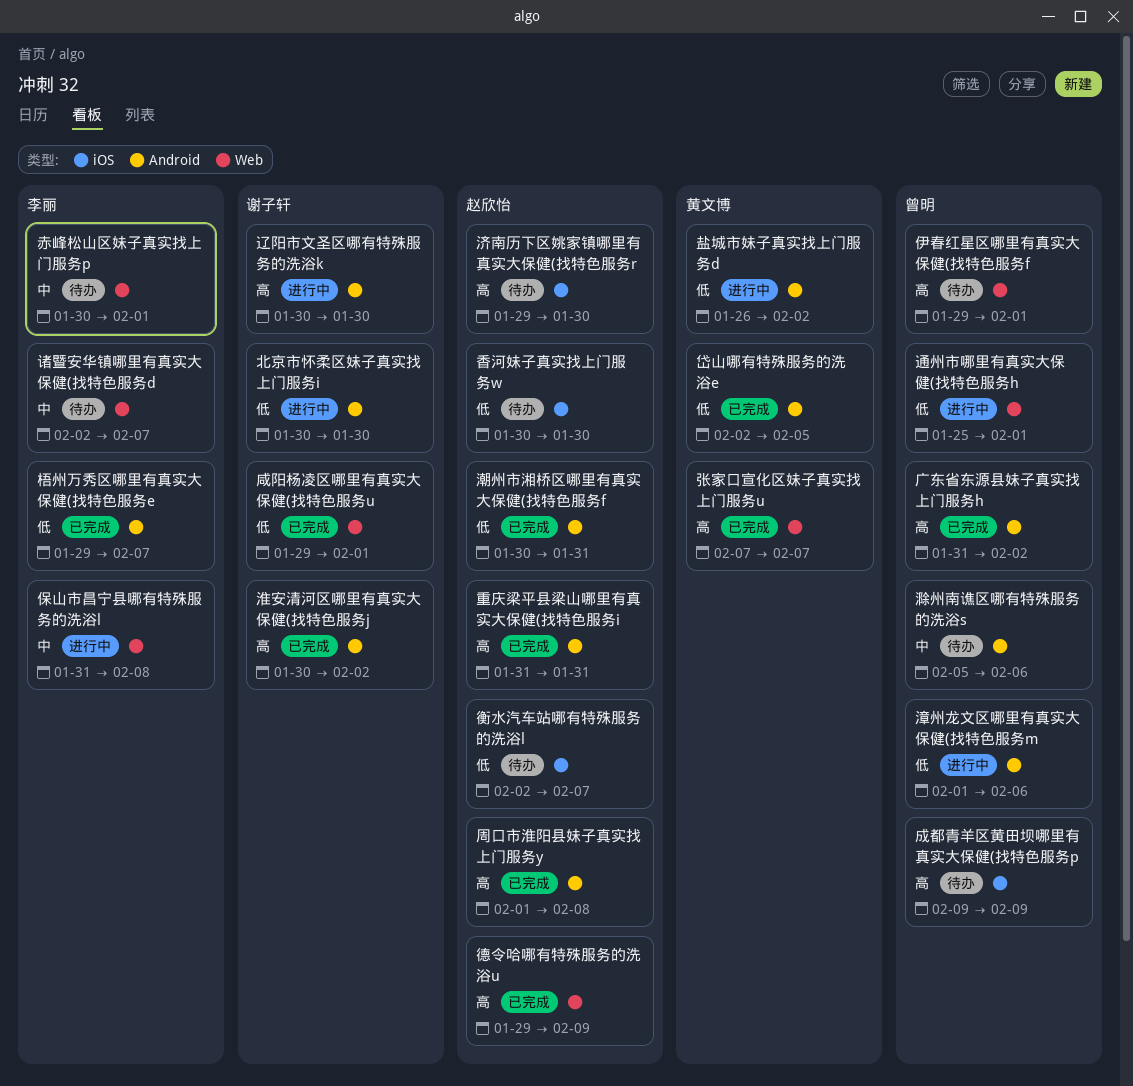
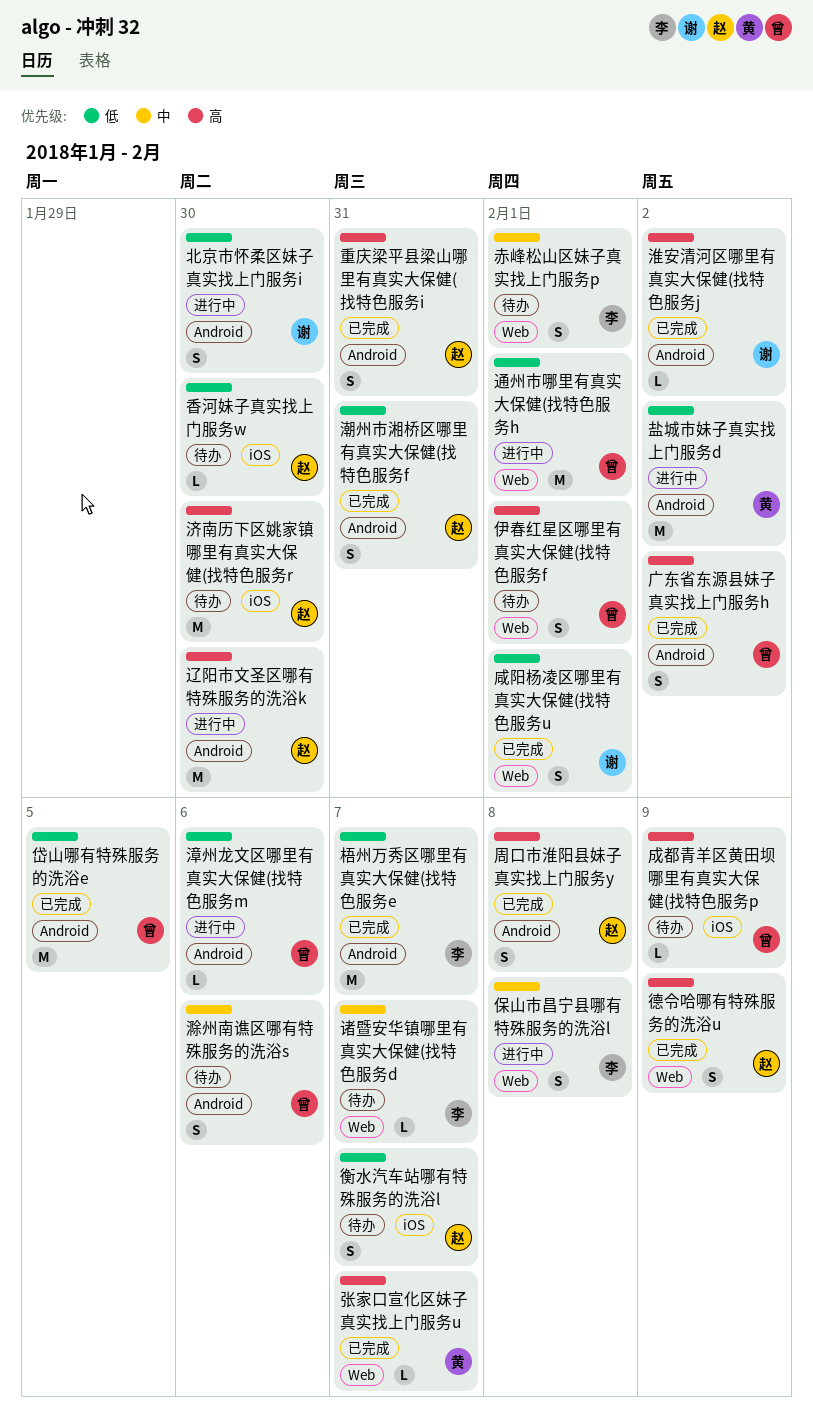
岱山哪有特殊服务的洗浴e, owner: 黄文博 -> 曾明
辽阳市文圣区哪有特殊服务的洗浴k, owner: 谢子轩 -> 赵欣怡

